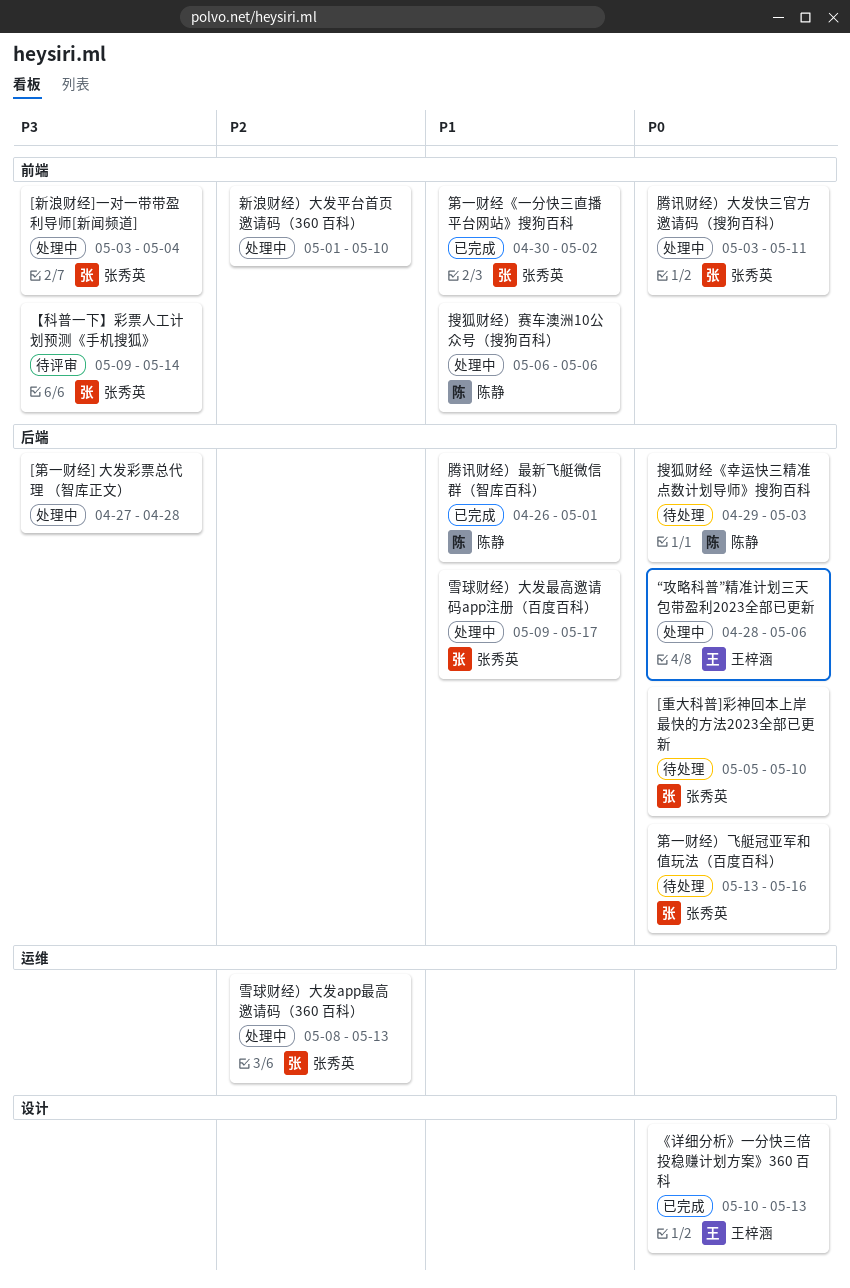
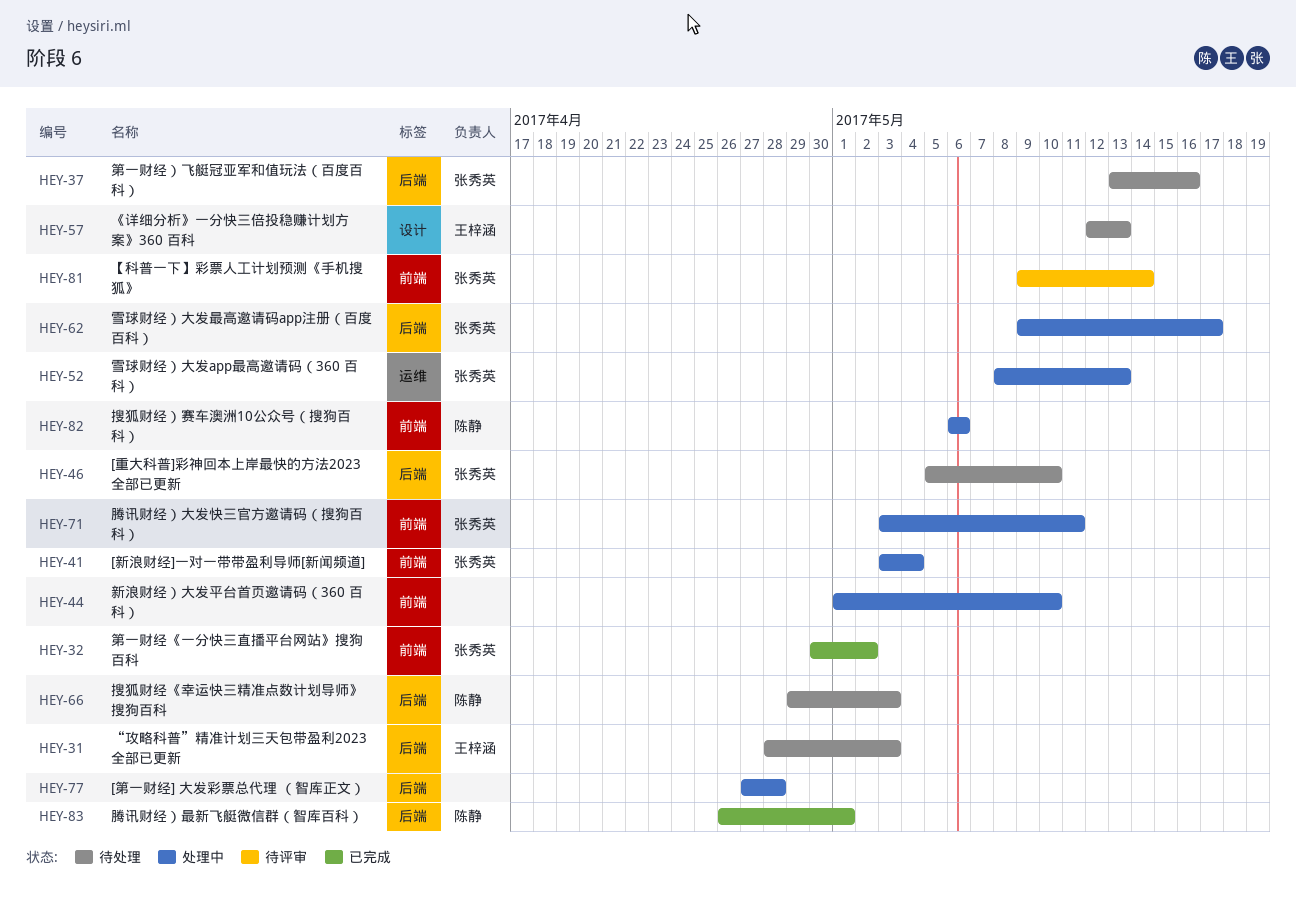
“攻略科普”精准计划三天包带盈利2023全部已更新, status: 处理中 -> 待处理
“攻略科普”精准计划三天包带盈利2023全部已更新, due: May 6 -> May 3
《详细分析》一分快三倍投稳赚计划方案》360 百科, status: 已完成 -> 待处理
《详细分析》一分快三倍投稳赚计划方案》360 百科, start: May 10 -> May 12

